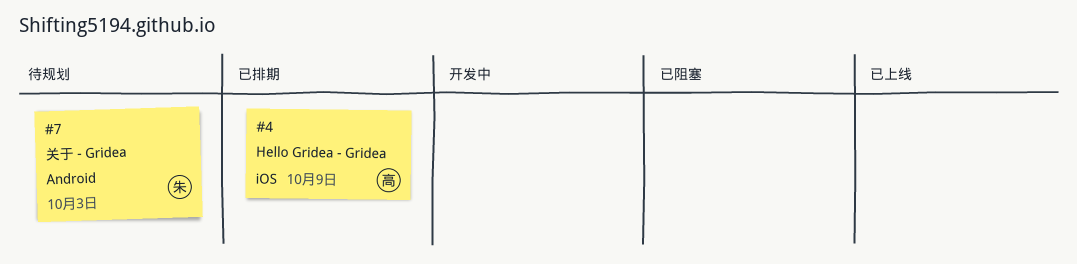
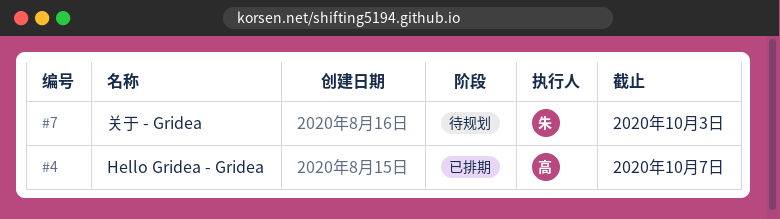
#4, due: Oct 9 -> Oct 7

